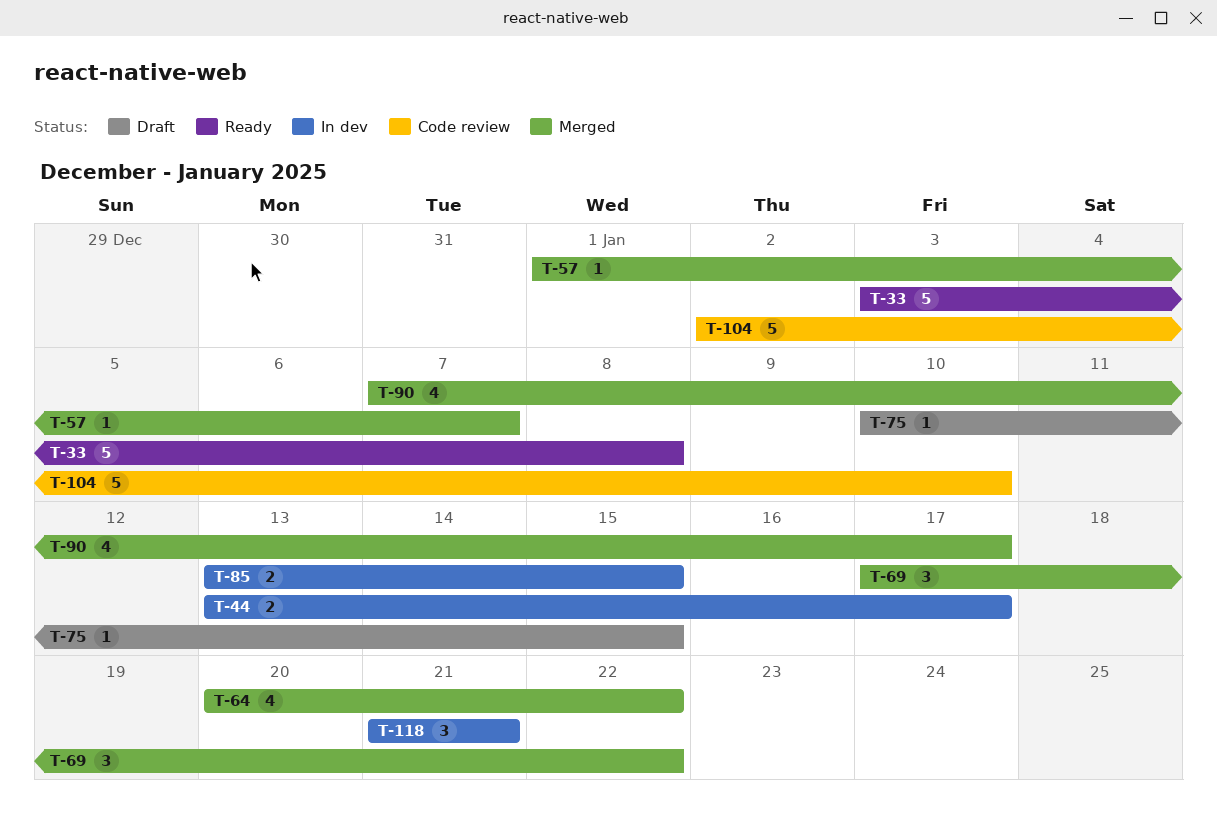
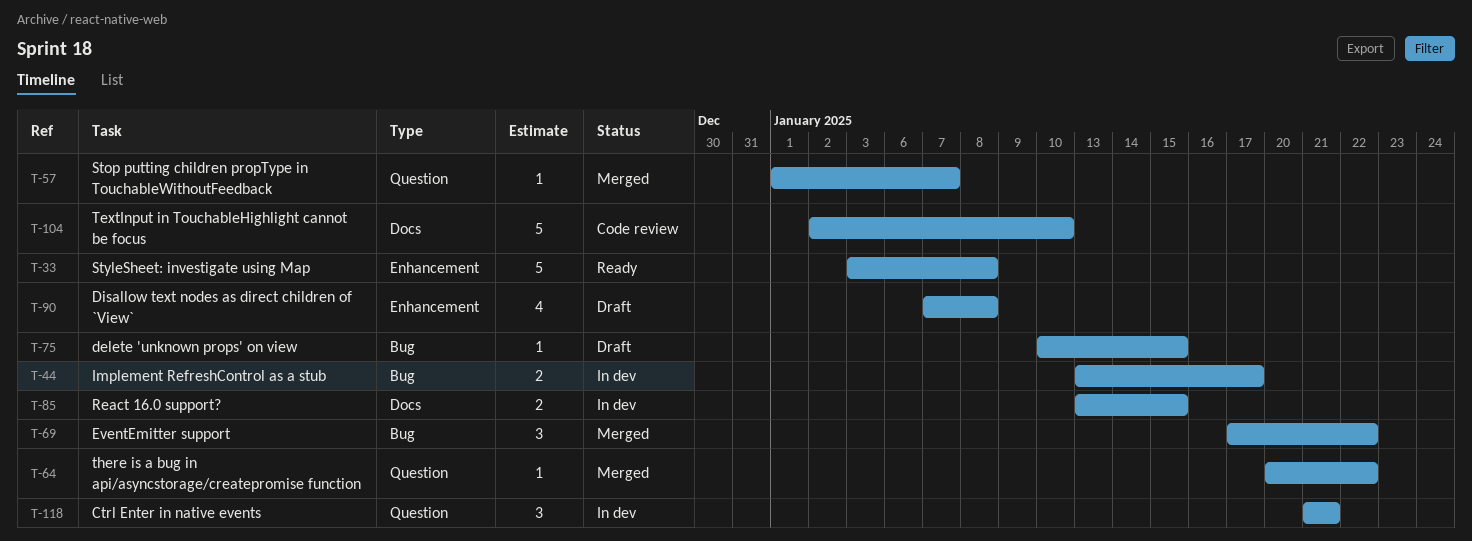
T-64, estimate: 4 -> 1
T-90, status: Merged -> Draft
T-90, due: Jan 17 -> Jan 8

